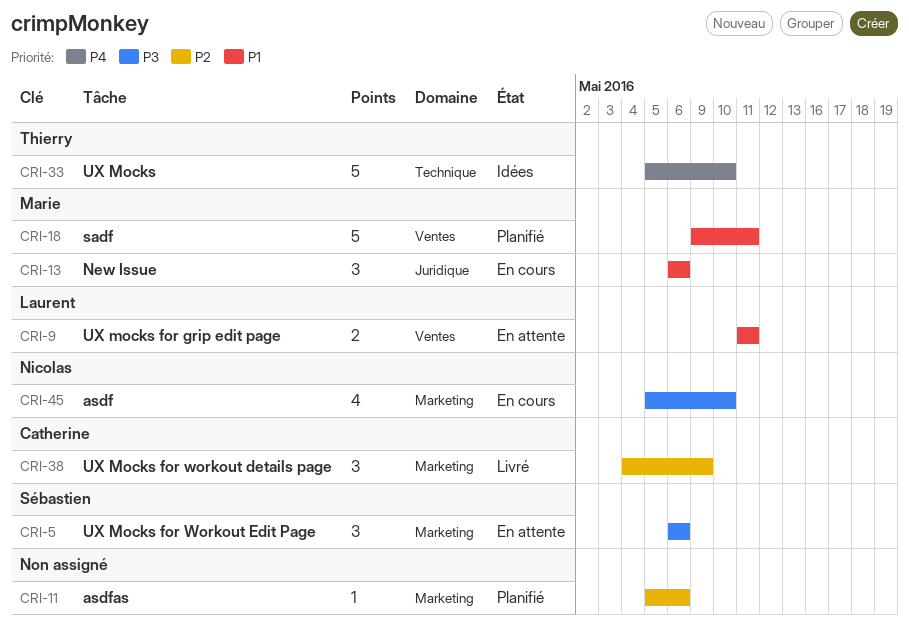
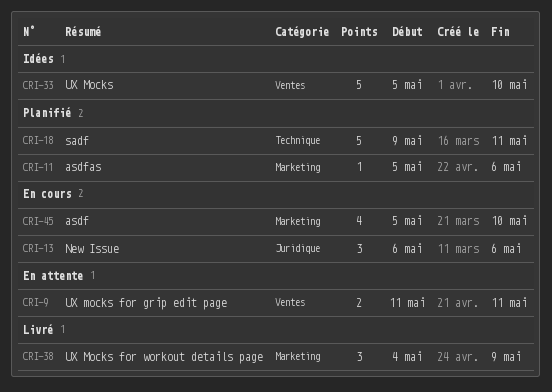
CRI-5: present -> none
CRI-18, label: Ventes -> Technique
CRI-33, label: Technique -> Ventes

